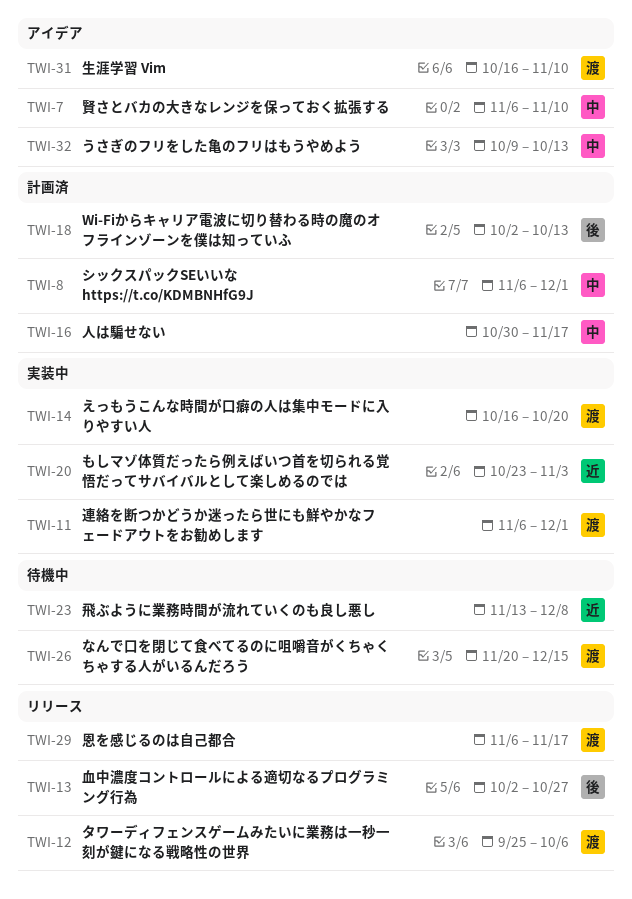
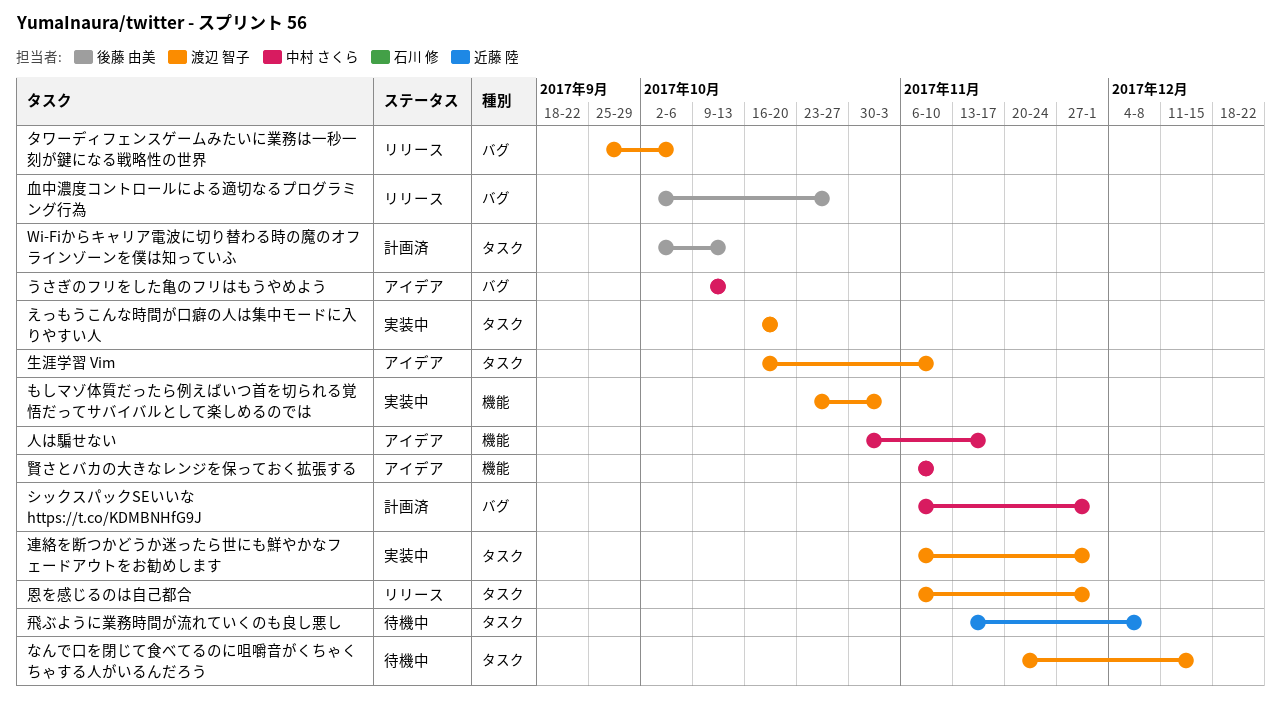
もしマゾ体質だったら例えばいつ首を切られる覚悟だってサバイバルとして楽しめるのでは, owner: 近藤 陸 -> 渡辺 智子
人は騙せない, status: 計画済 -> アイデア
恩を感じるのは自己都合, due: Nov 17 -> Dec 1

